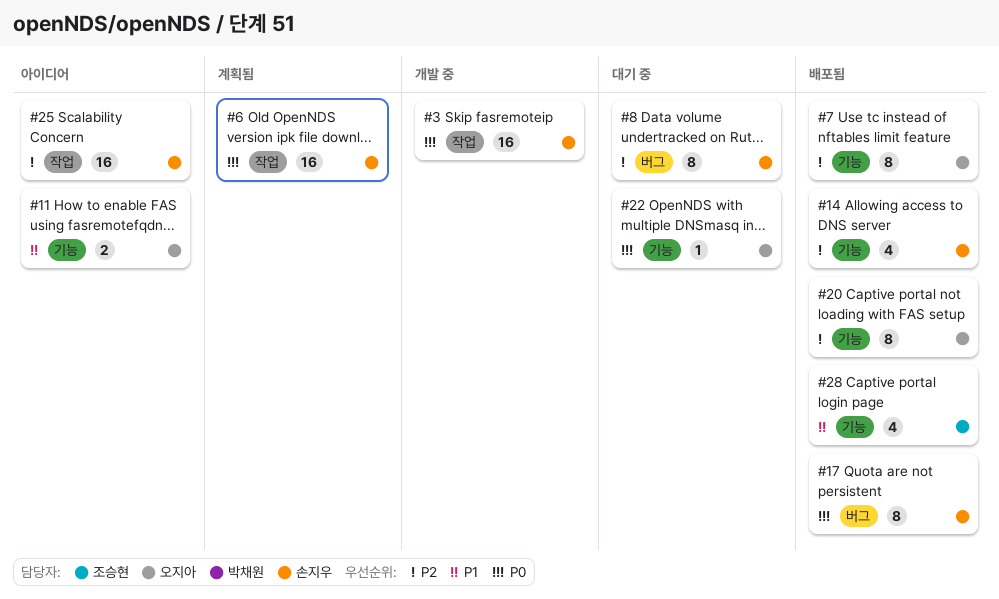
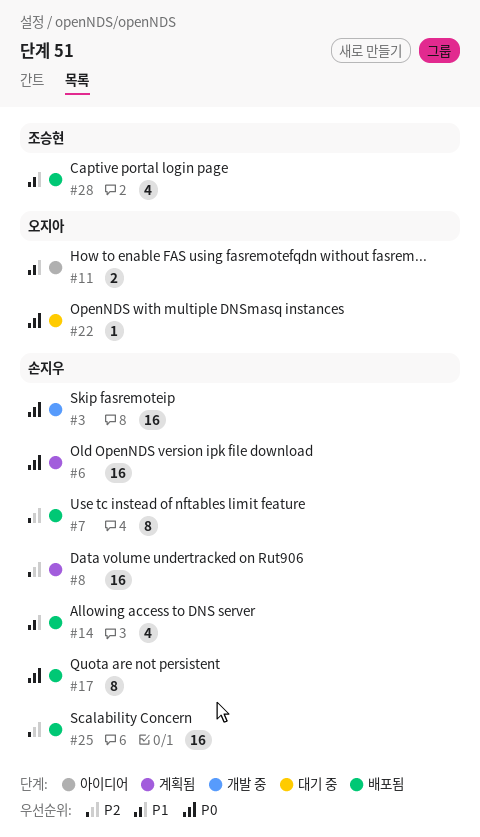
#7, owner: 오지아 -> 손지우
#8, status: 대기 중 -> 계획됨
#8, estimate: 8 -> 16
#14, priority: P2 -> P1
#20: present -> none
#25, status: 아이디어 -> 배포됨

